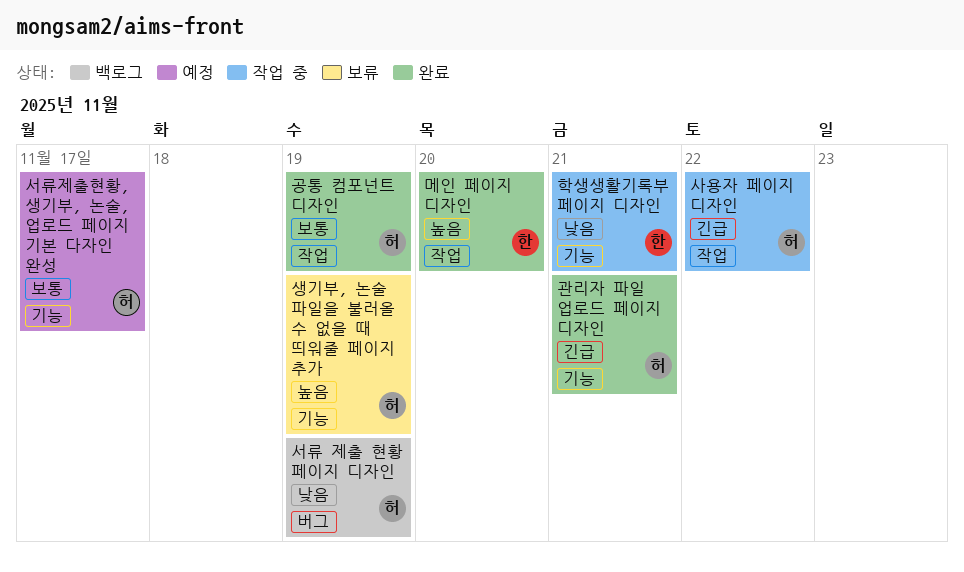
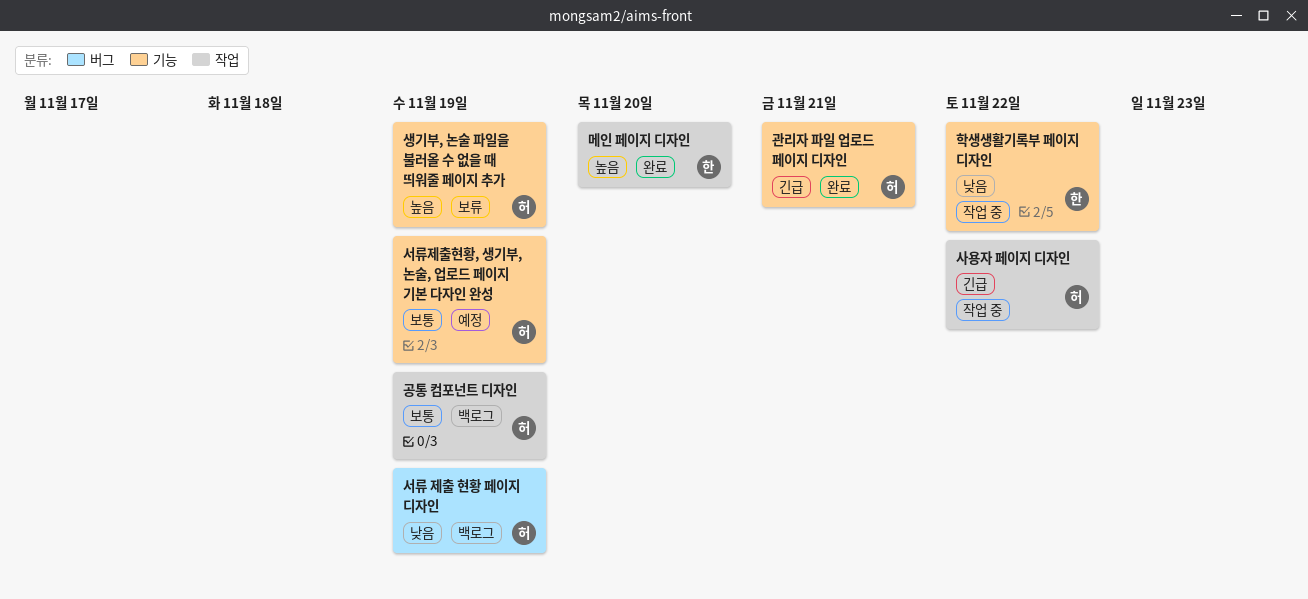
공통 컴포넌트 디자인, status: 완료 -> 백로그
서류제출현황, 생기부, 논술, 업로드 페이지 기본 다자인 완성, due: Nov 17 -> Nov 19
학생생활기록부 페이지 디자인, due: Nov 21 -> Nov 22

